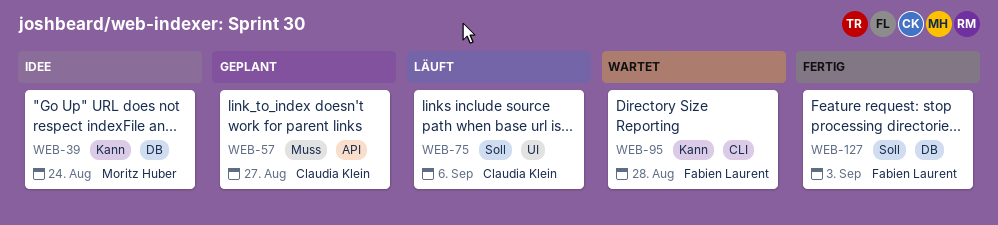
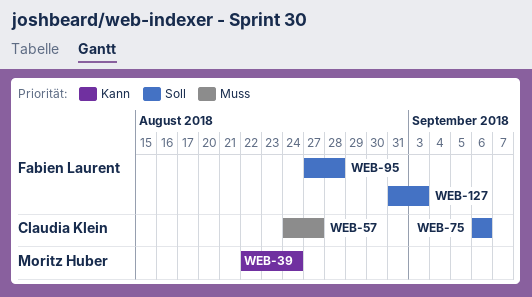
WEB-95, priority: Kann -> Soll

